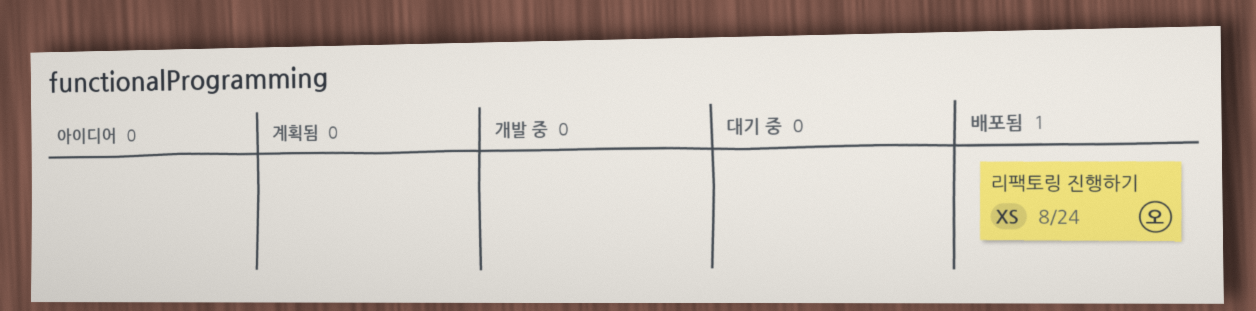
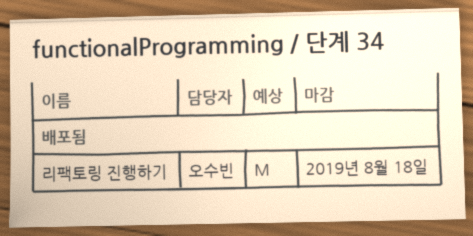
리팩토링 진행하기, estimate: XS -> M
리팩토링 진행하기, due: Aug 24 -> Aug 18

